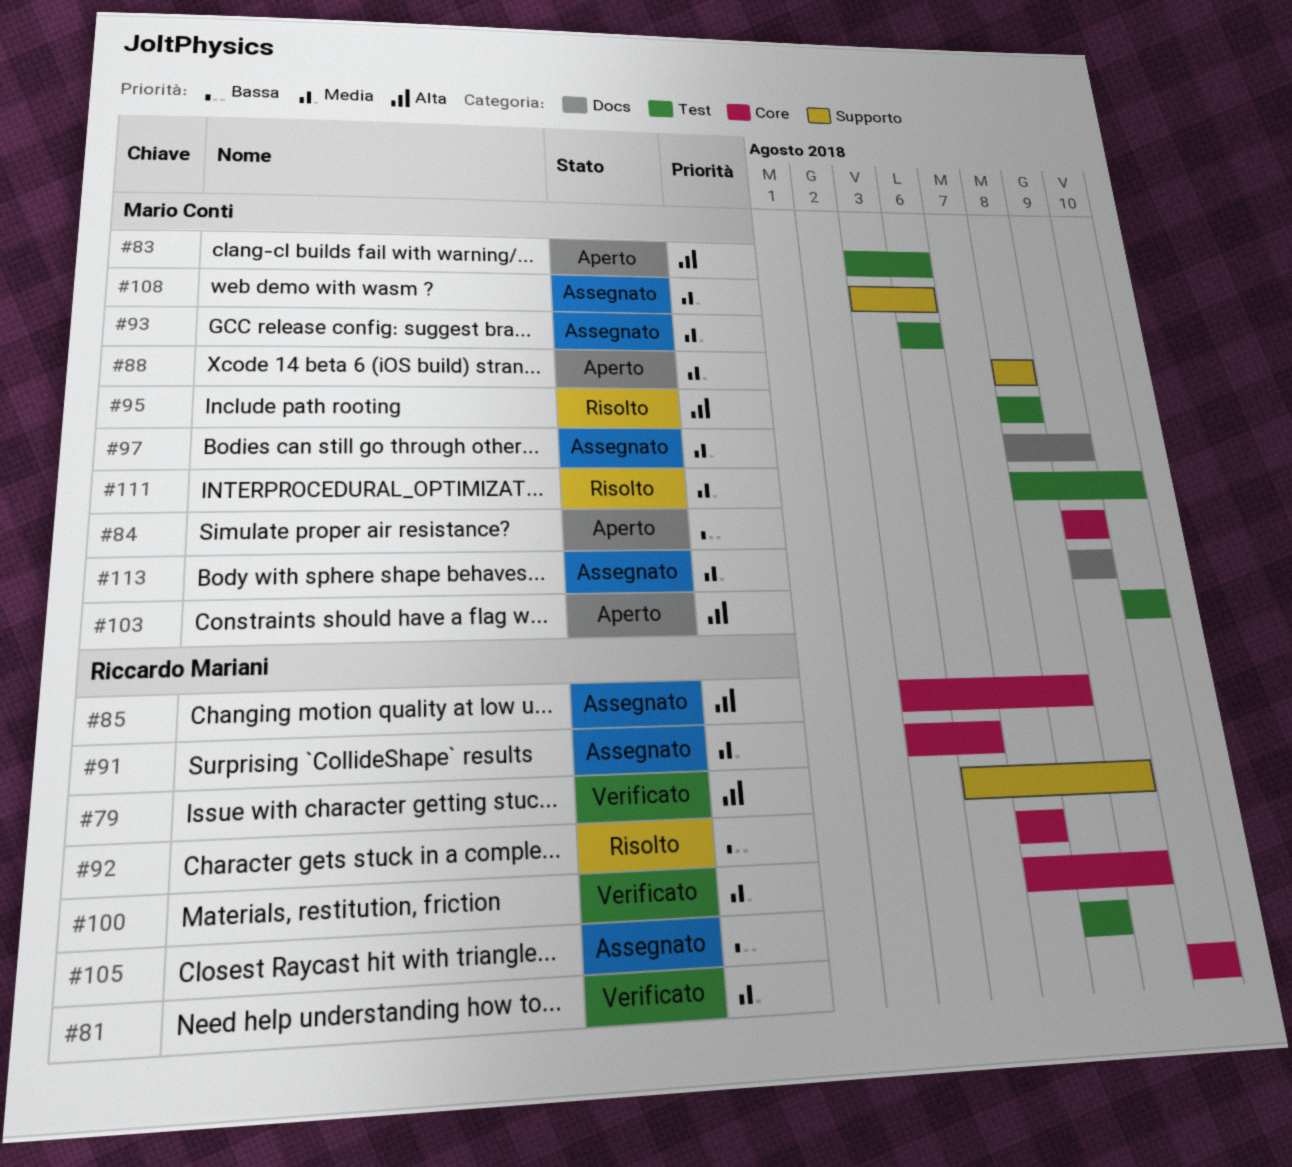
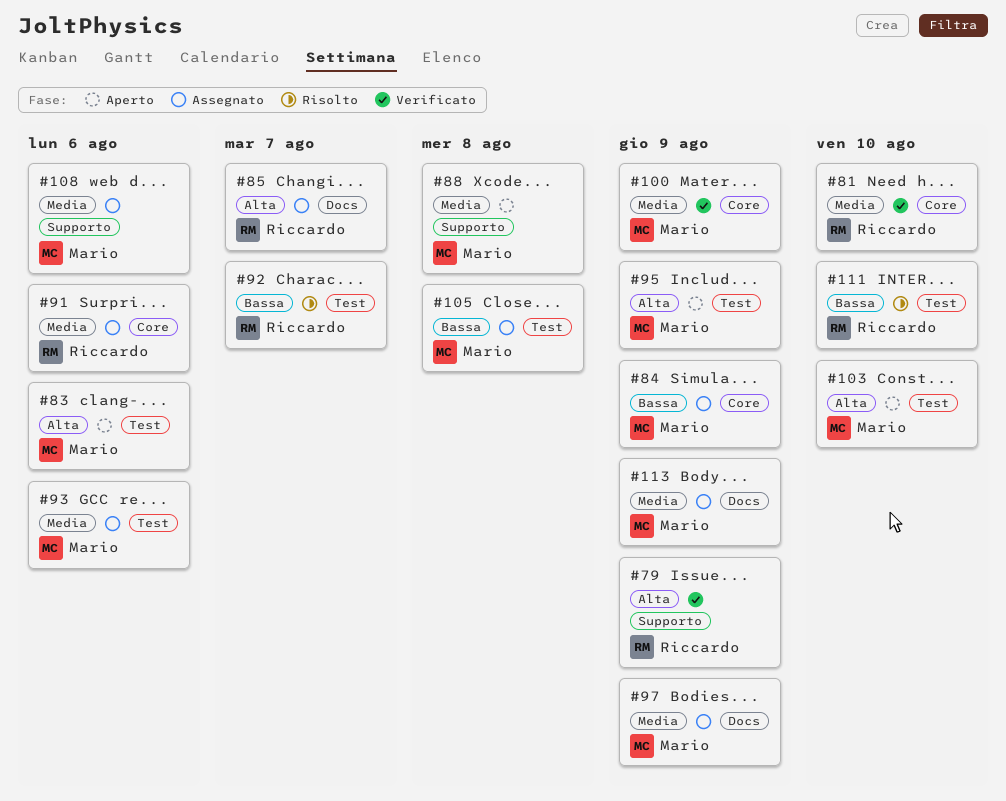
#84, status: Aperto -> Assegnato
#85, label: Core -> Docs
#85, due: Aug 8 -> Aug 7
#92, label: Core -> Test
#95, status: Risolto -> Aperto
#95, due: Aug 8 -> Aug 9
#100, owner: Riccardo Mariani -> Mario Conti
#105, owner: Riccardo Mariani -> Mario Conti
#111, owner: Mario Conti -> Riccardo Mariani
#111, priority: Media -> Bassa

